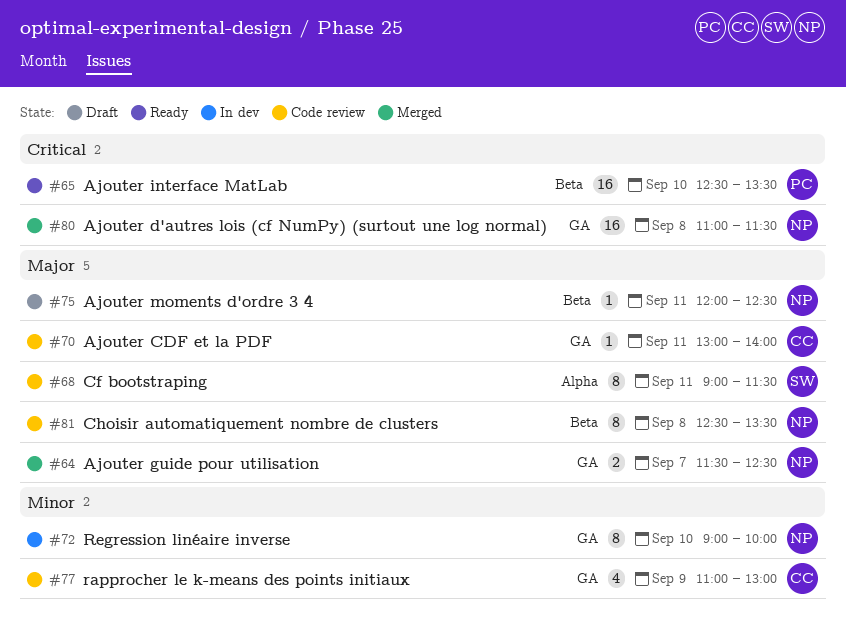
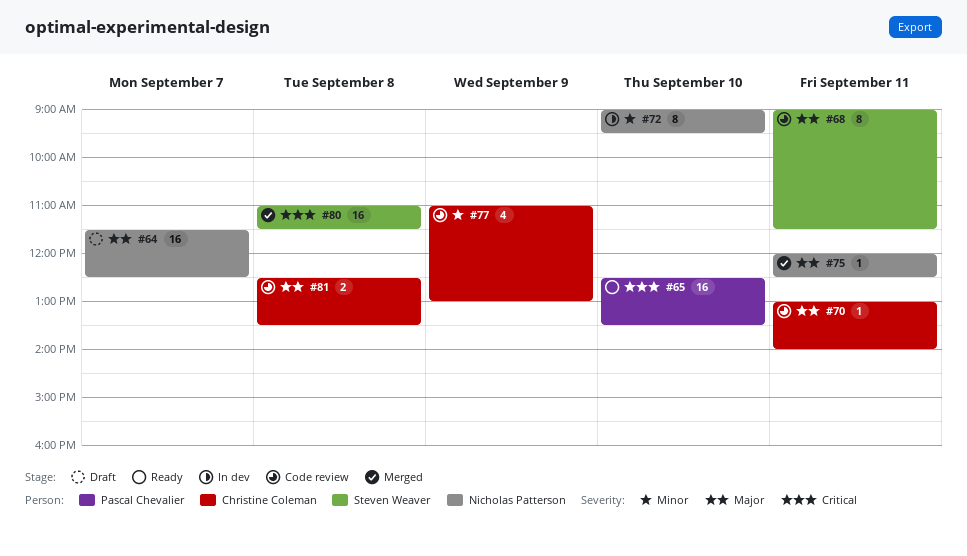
#64, status: Merged -> Draft
#64, estimate: 2 -> 16
#72, ends: 10:00 -> 09:30
#75, status: Draft -> Merged
#80, owner: Nicholas Patterson -> Steven Weaver
#81, owner: Nicholas Patterson -> Christine Coleman
#81, estimate: 8 -> 2

